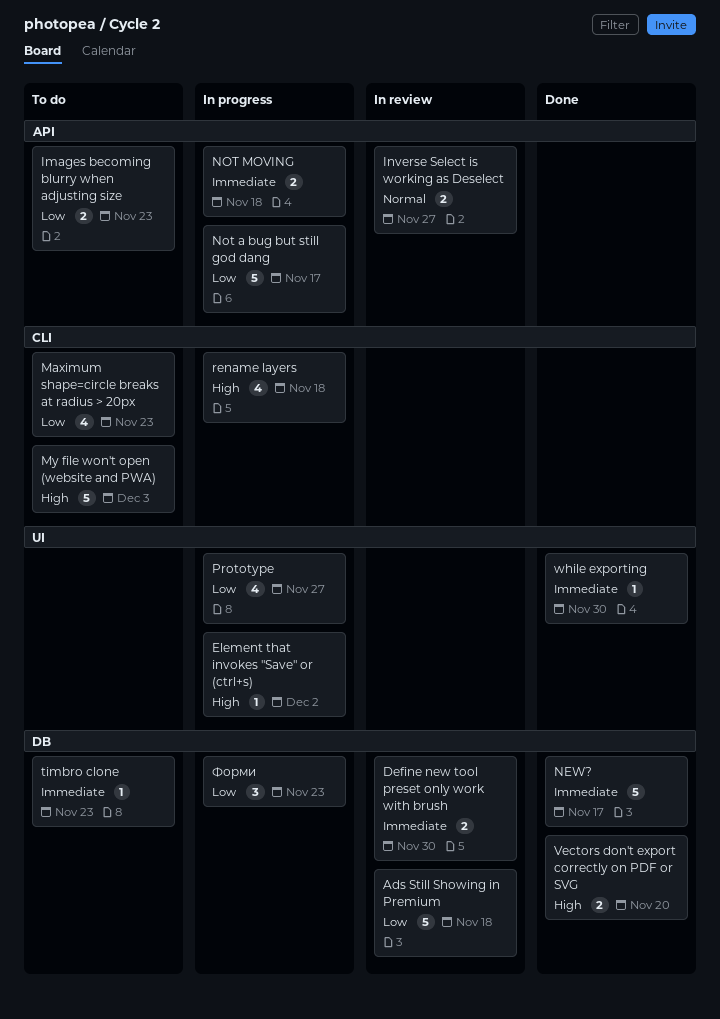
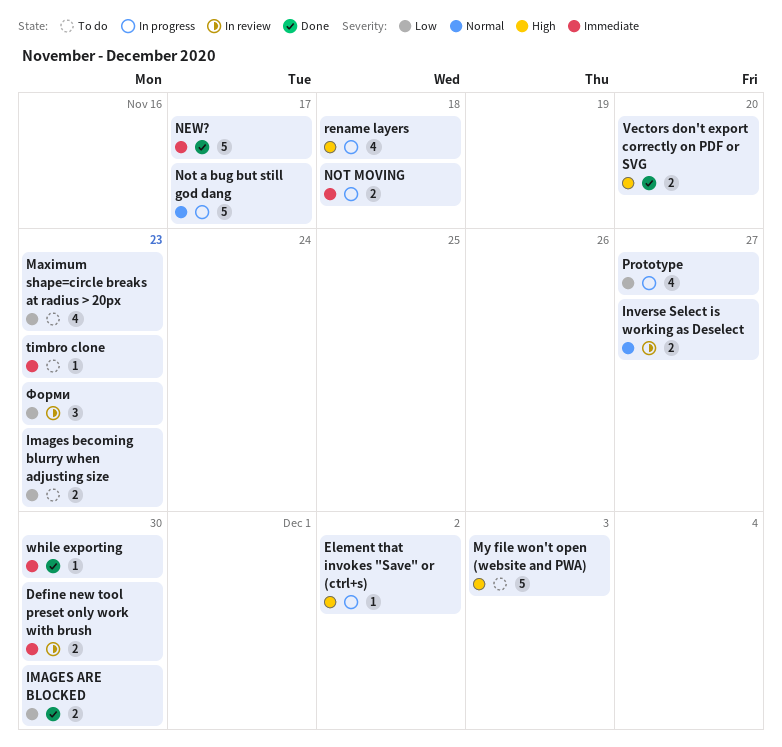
Ads Still Showing in Premium: present -> none
IMAGES ARE BLOCKED: none -> present
Not a bug but still god dang, priority: Low -> Normal
Форми, status: In progress -> In review

